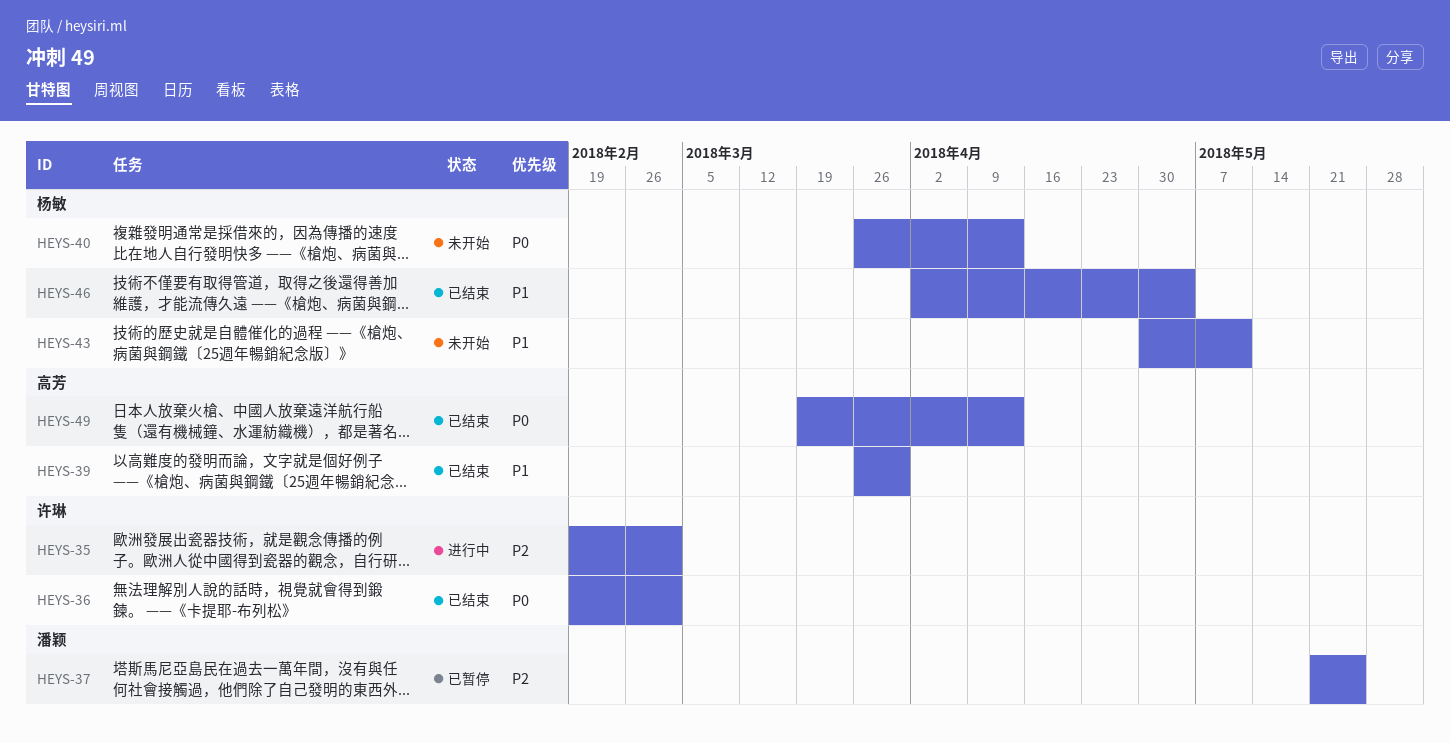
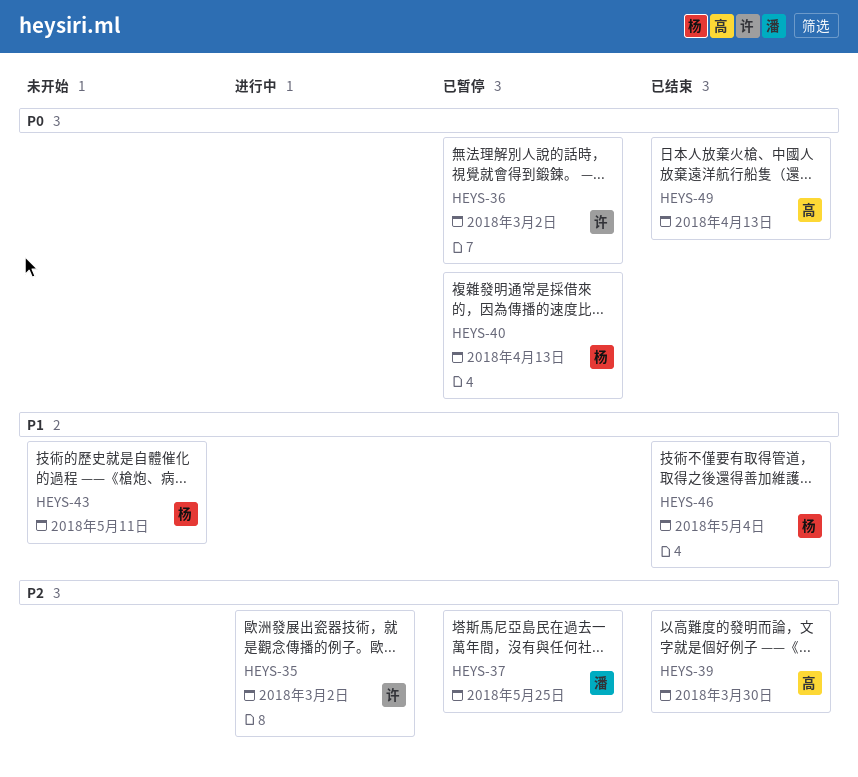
HEYS-36, status: 已结束 -> 已暂停
HEYS-39, priority: P1 -> P2
HEYS-40, status: 未开始 -> 已暂停

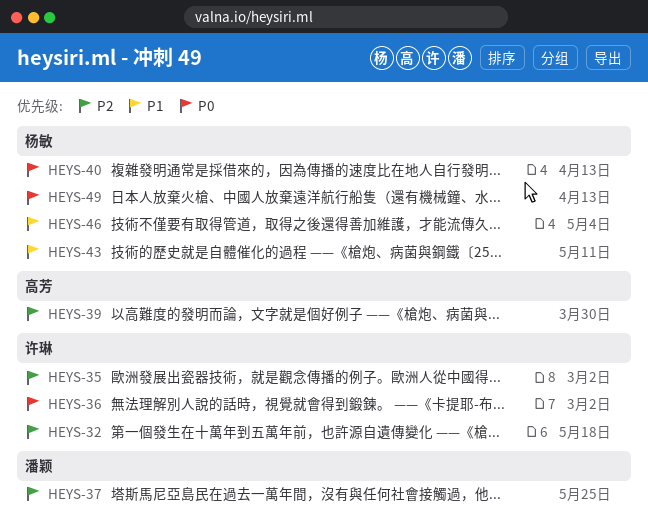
HEYS-32: none -> present
HEYS-49, owner: 高芳 -> 杨敏

